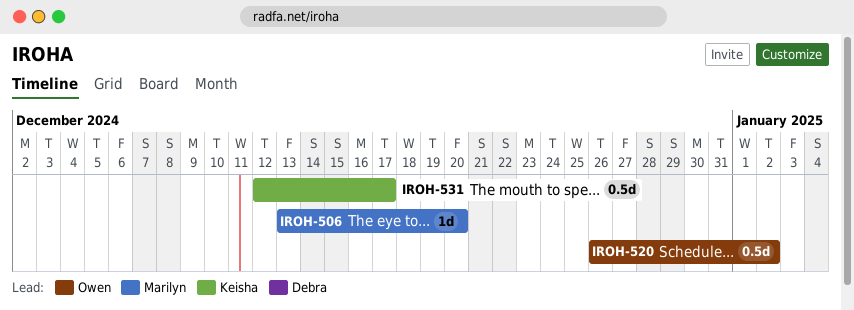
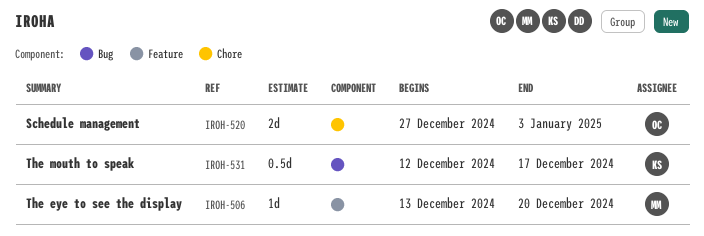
IROH-520, estimate: 0.5d -> 2d
IROH-520, start: Dec 26 -> Dec 27
IROH-520, due: Jan 2 -> Jan 3

